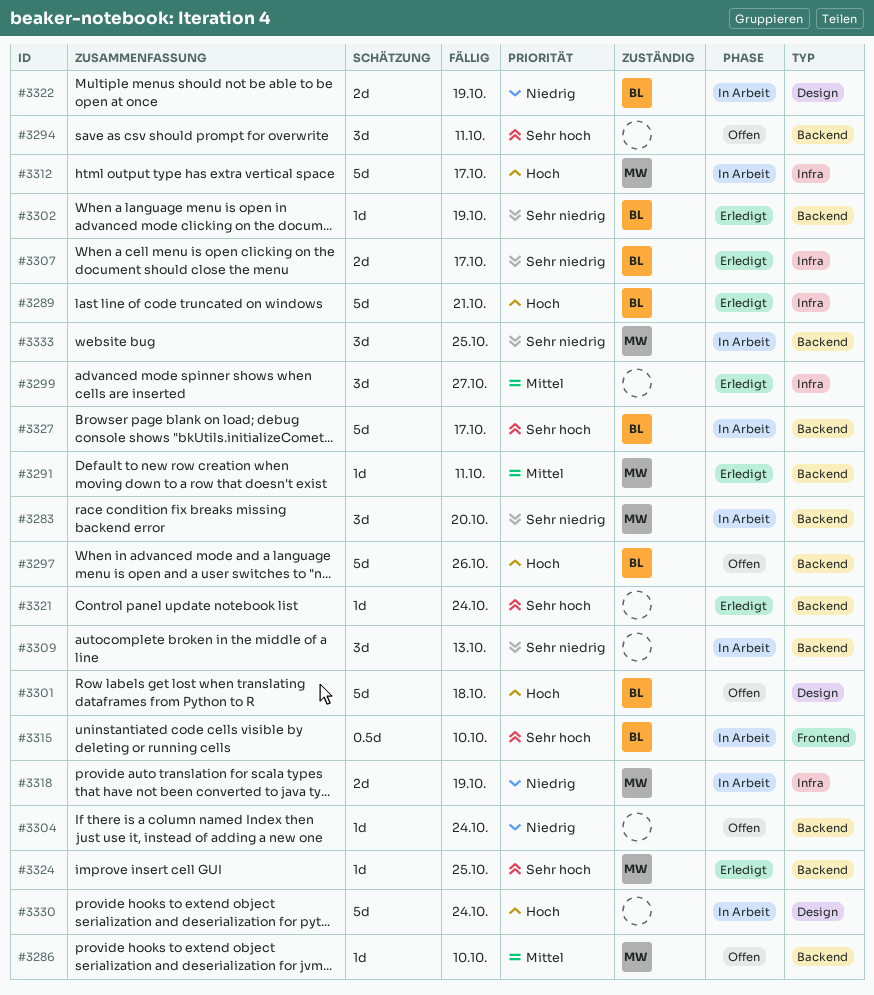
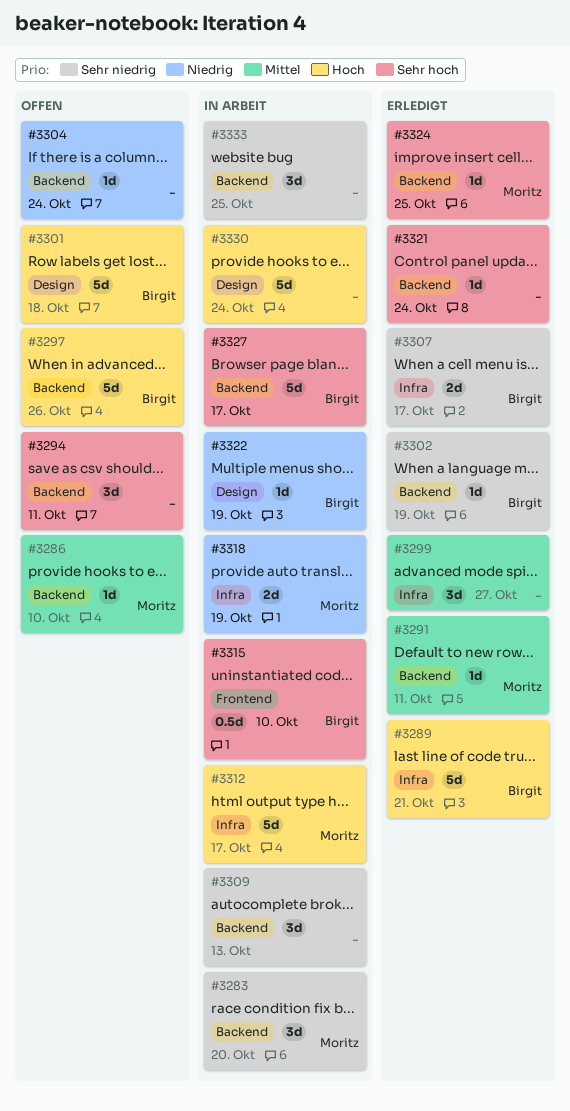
#3322, estimate: 2d -> 1d
#3333, owner: Moritz -> none

